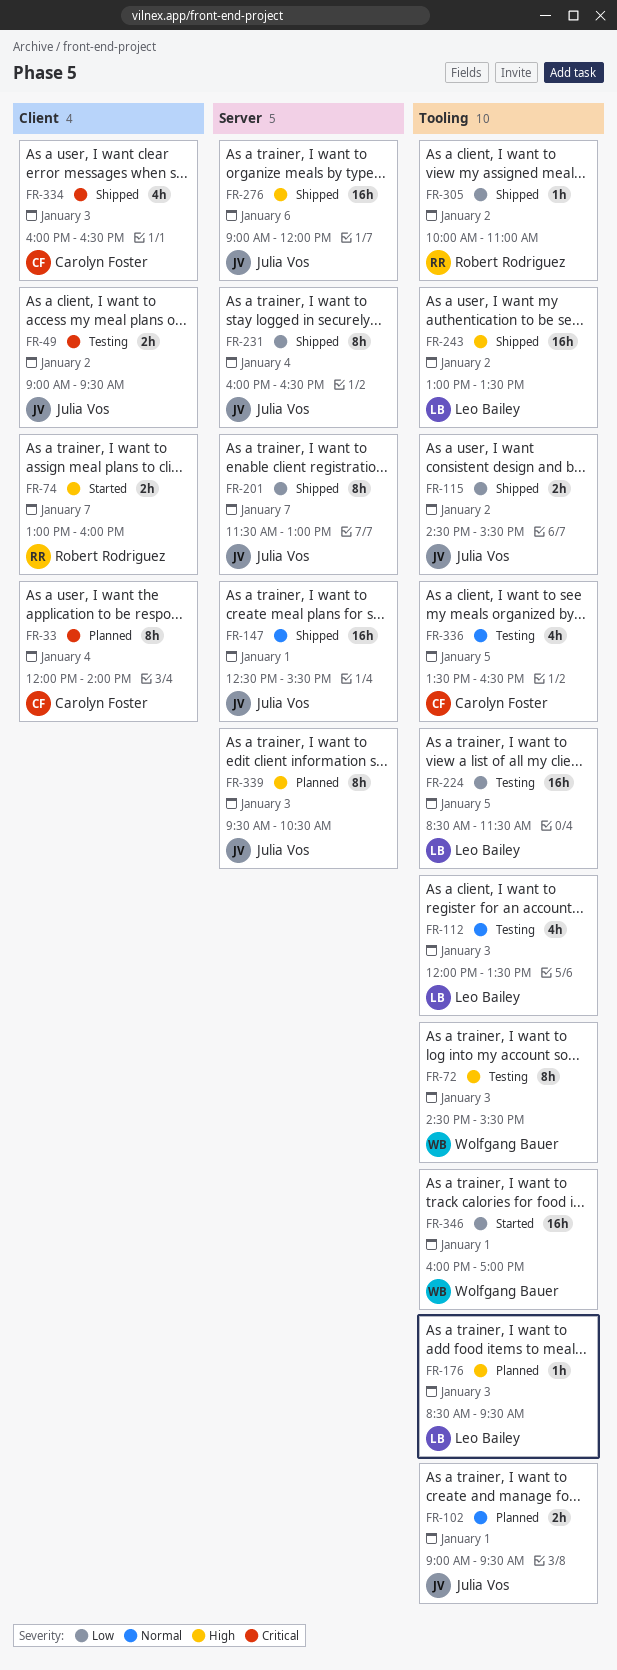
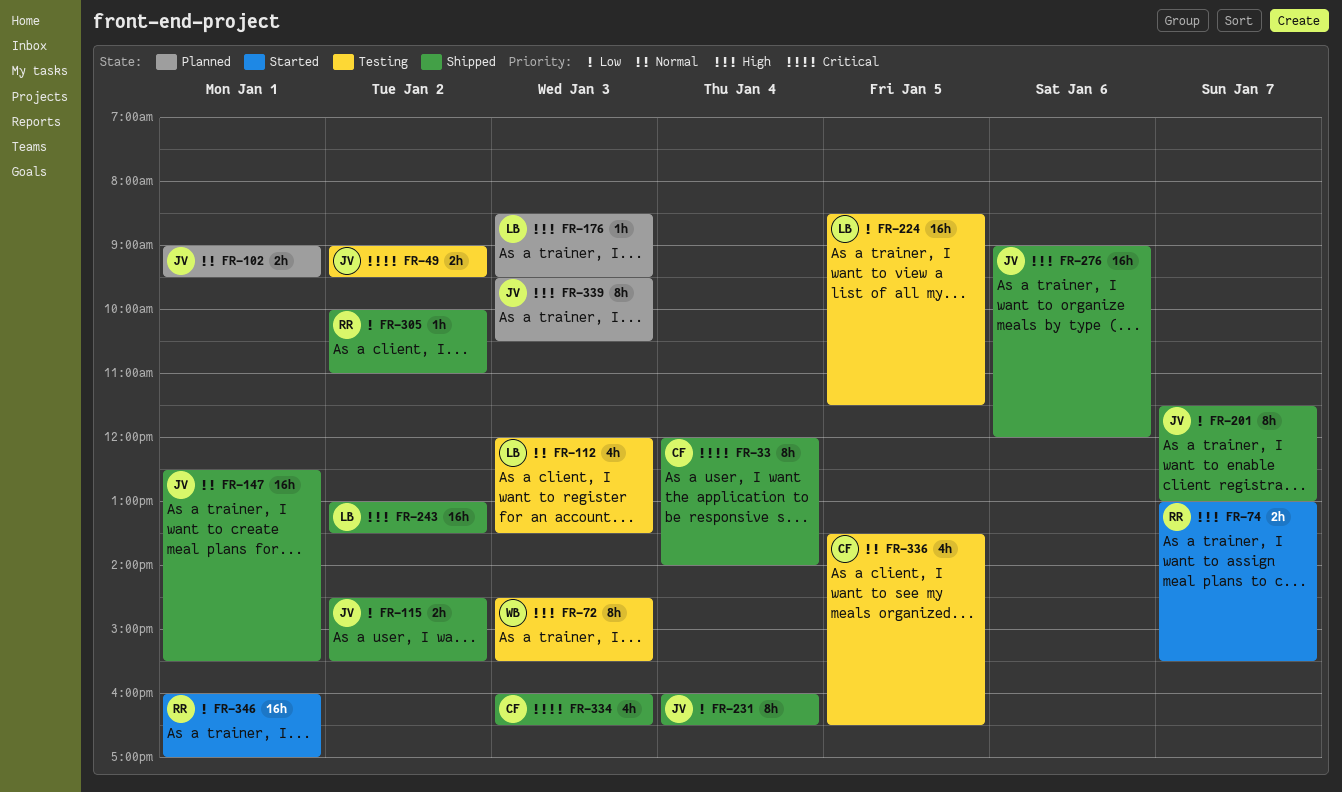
FR-33, status: Planned -> Shipped
FR-74, ends: 16:00 -> 15:30
FR-346, owner: Wolfgang Bauer -> Robert Rodriguez

